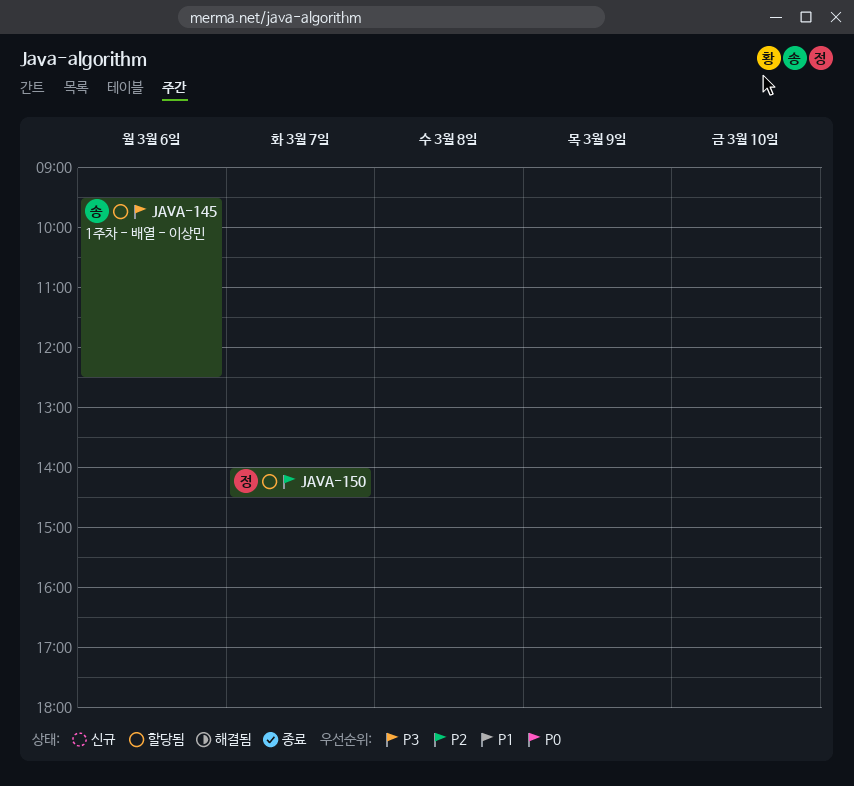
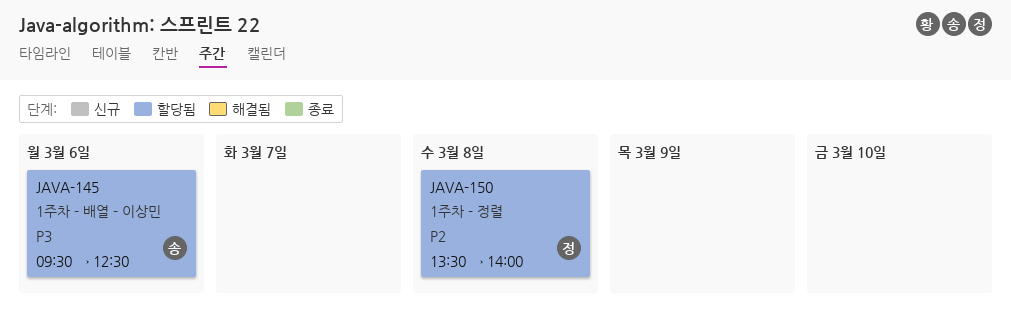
JAVA-150, day: Mar 7 -> Mar 8
JAVA-150, begins: 14:00 -> 13:30
JAVA-150, ends: 14:30 -> 14:00

